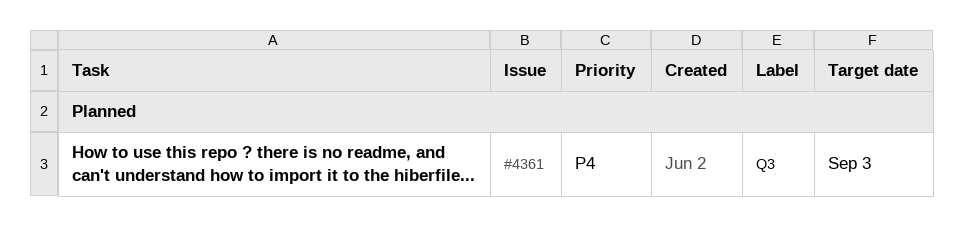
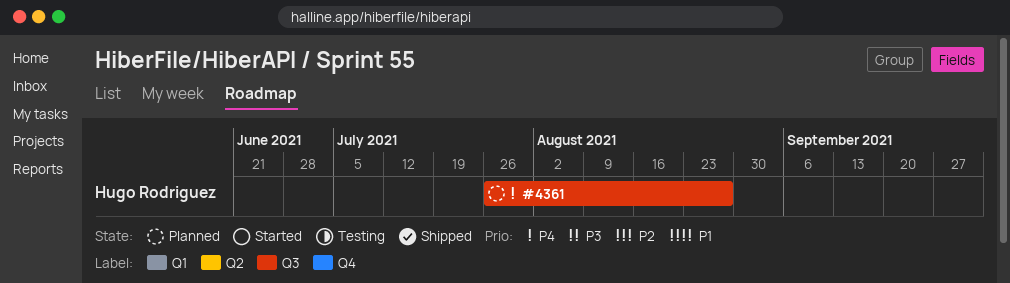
#4361, due: Sep 3 -> Aug 27

